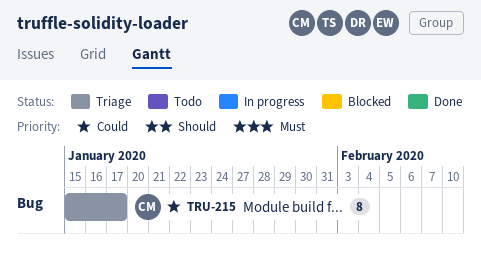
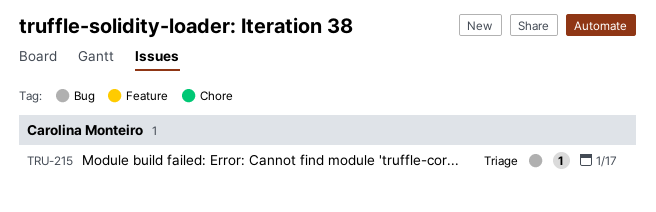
TRU-215, estimate: 8 -> 1

